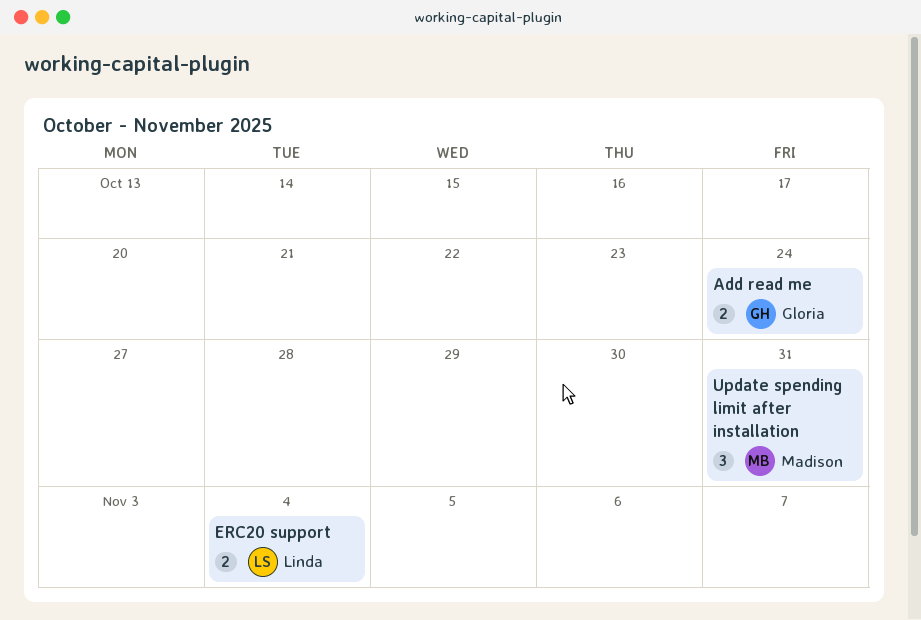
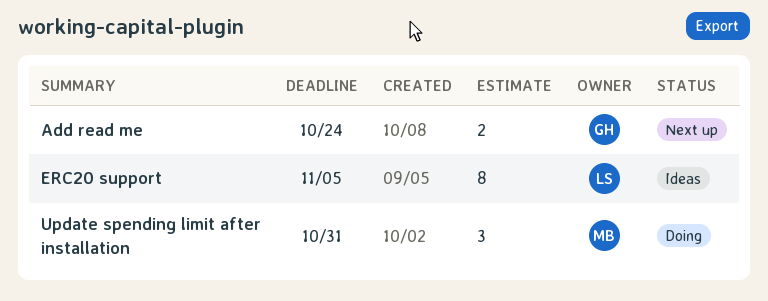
ERC20 support, estimate: 2 -> 8
ERC20 support, due: Nov 4 -> Nov 5

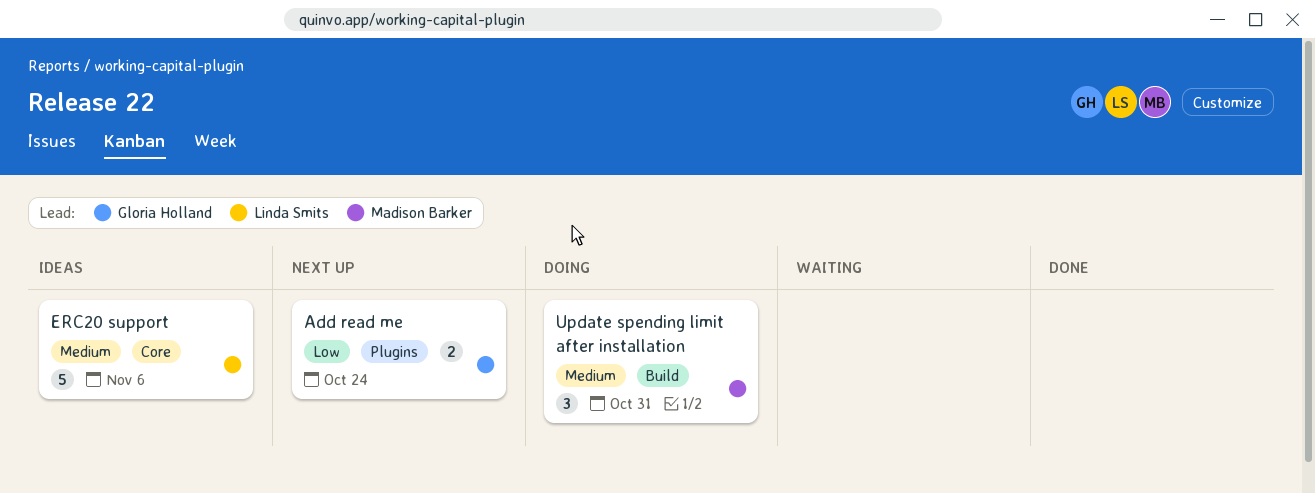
ERC20 support, estimate: 8 -> 5
ERC20 support, due: Nov 5 -> Nov 6

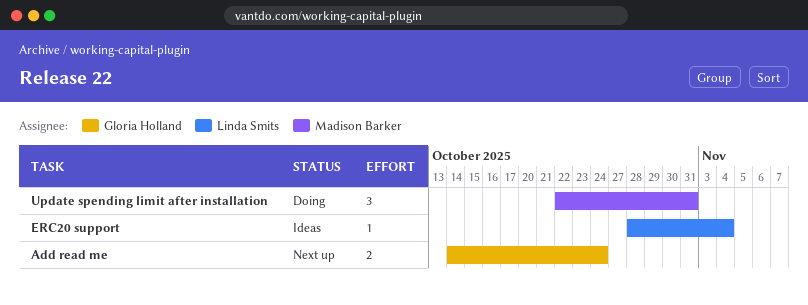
ERC20 support, estimate: 5 -> 1
ERC20 support, due: Nov 6 -> Nov 4

